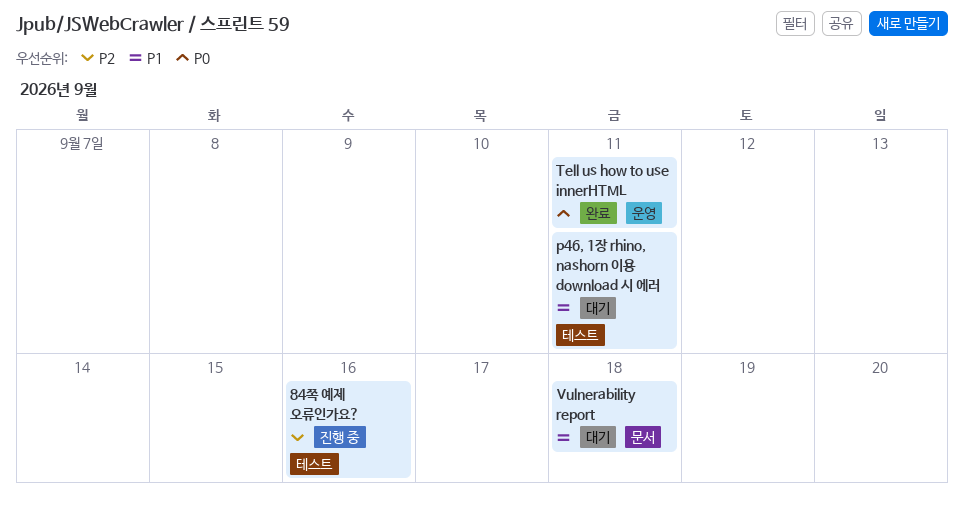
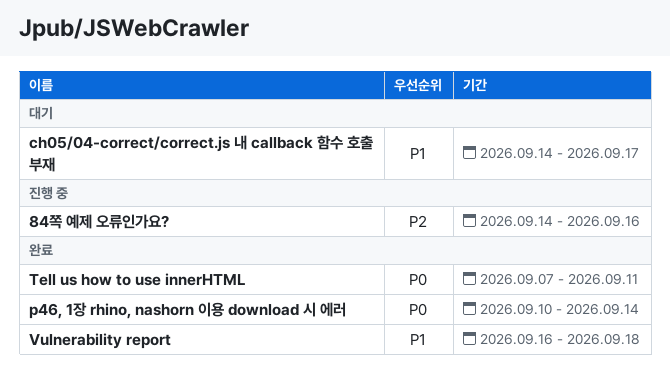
ch05/04-correct/correct.js 내 callback 함수 호출 부재: none -> present
p46, 1장 rhino, nashorn 이용 download 시 에러, status: 대기 -> 완료
p46, 1장 rhino, nashorn 이용 download 시 에러, priority: P1 -> P0
p46, 1장 rhino, nashorn 이용 download 시 에러, due: Sep 11 -> Sep 14
Vulnerability report, status: 대기 -> 완료

